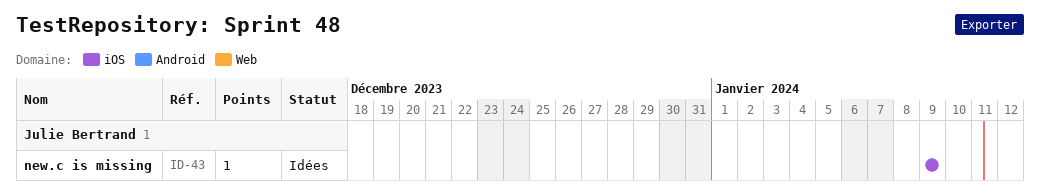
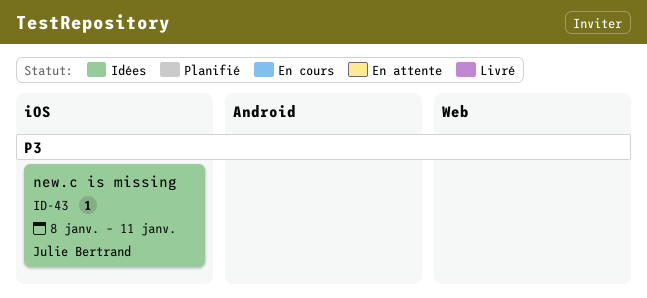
ID-43, start: Jan 9 -> Jan 8
ID-43, due: Jan 9 -> Jan 11

